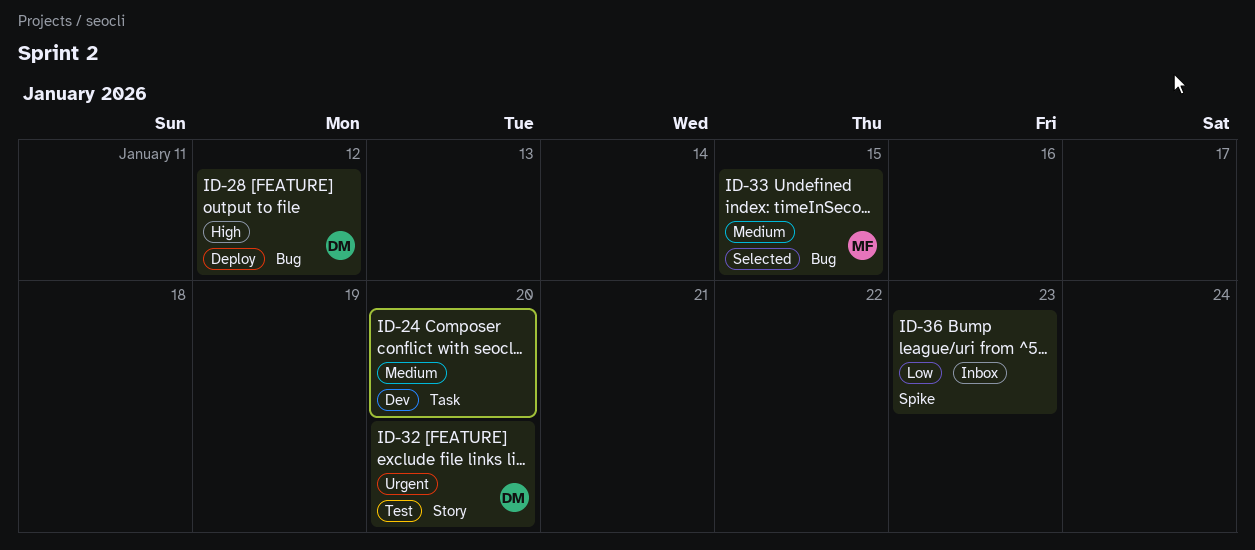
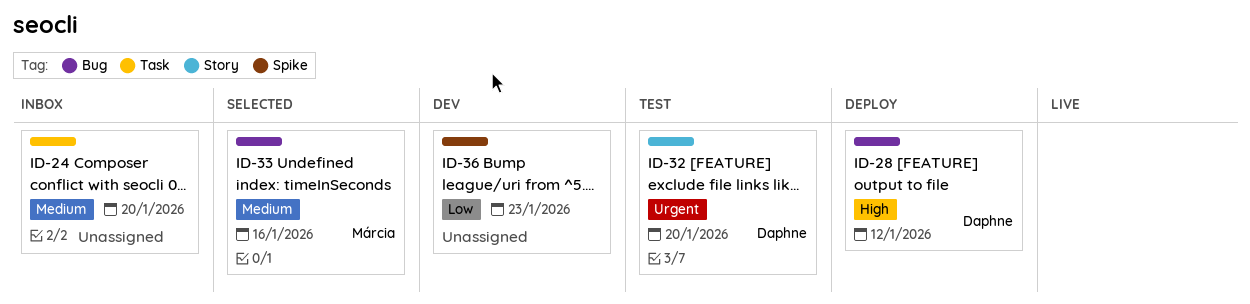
ID-24, status: Dev -> Inbox
ID-33, due: Jan 15 -> Jan 16
ID-36, status: Inbox -> Dev

